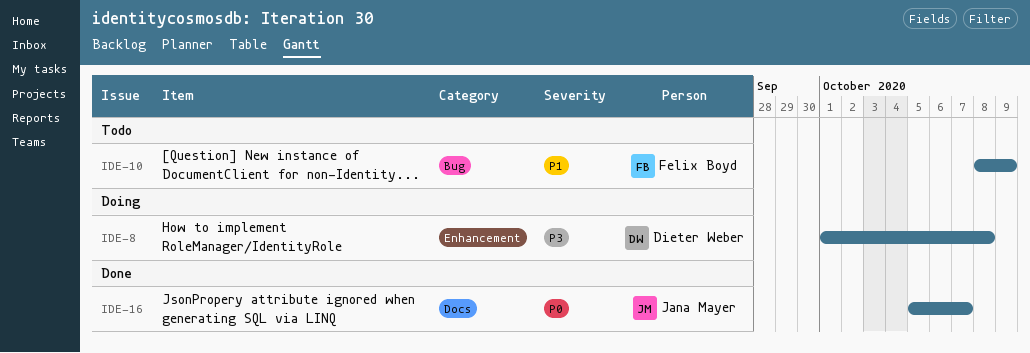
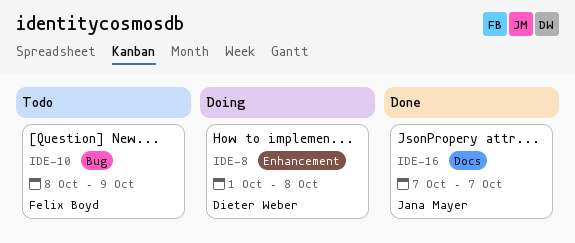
IDE-16, start: Oct 5 -> Oct 7

